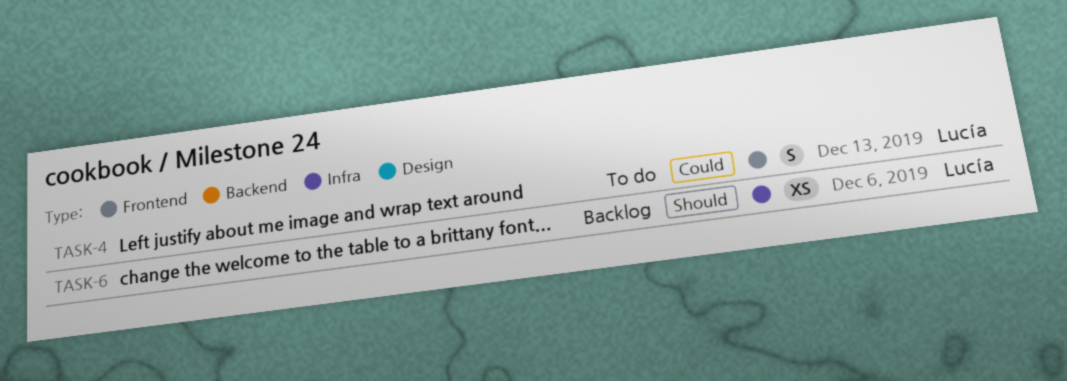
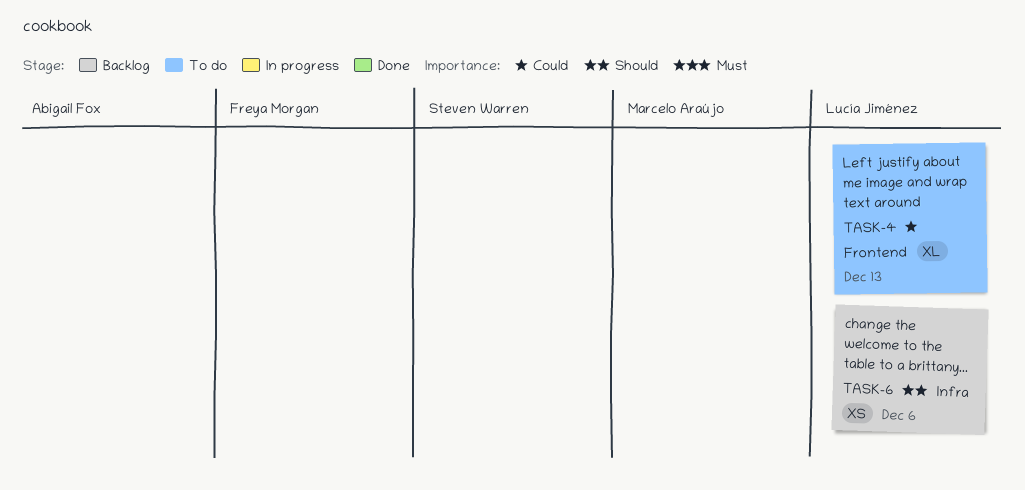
TASK-4, estimate: S -> XL

